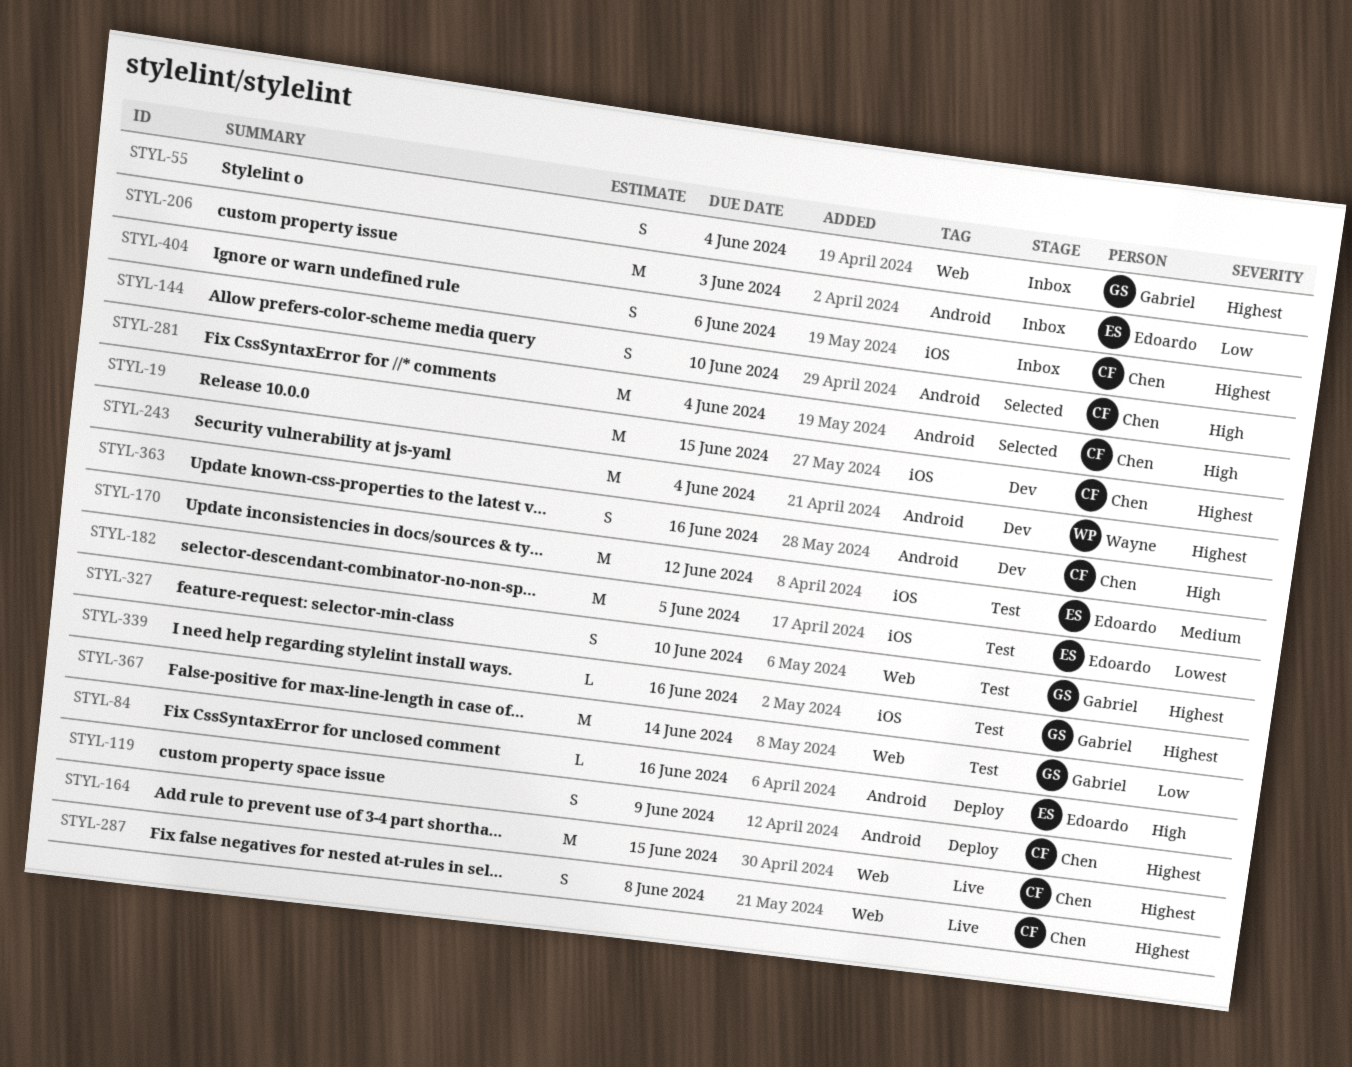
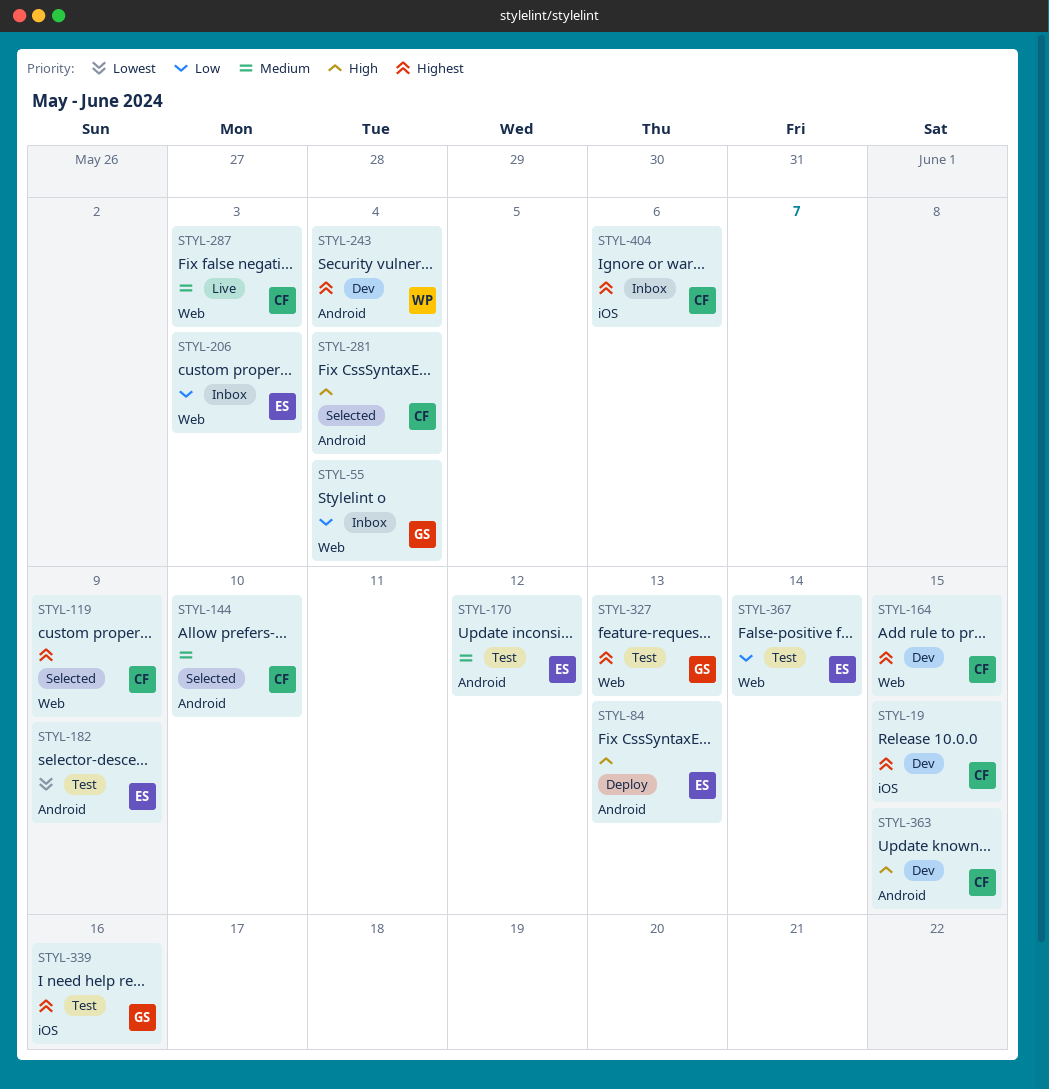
STYL-55, priority: Highest -> Low
STYL-84, due: Jun 16 -> Jun 13
STYL-119, status: Deploy -> Selected
STYL-119, label: Android -> Web
STYL-144, priority: High -> Medium
STYL-164, status: Live -> Dev
STYL-170, label: iOS -> Android
STYL-182, label: iOS -> Android
STYL-182, due: Jun 5 -> Jun 9
STYL-206, label: Android -> Web
STYL-287, priority: Highest -> Medium
STYL-287, due: Jun 8 -> Jun 3
STYL-327, due: Jun 10 -> Jun 13
STYL-363, due: Jun 16 -> Jun 15
STYL-367, owner: Gabriel -> Edoardo

